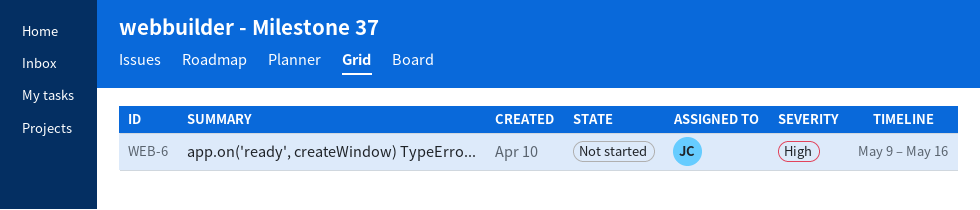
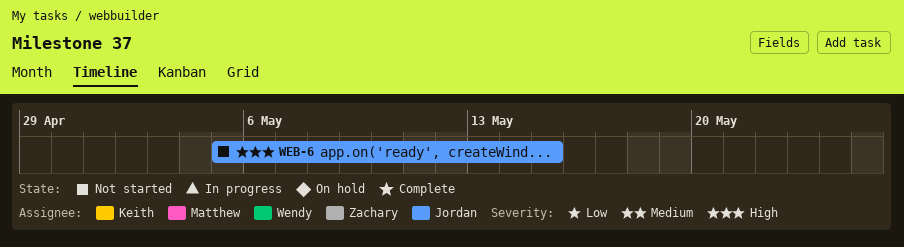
WEB-6, start: May 9 -> May 5
WEB-6, due: May 16 -> May 15

